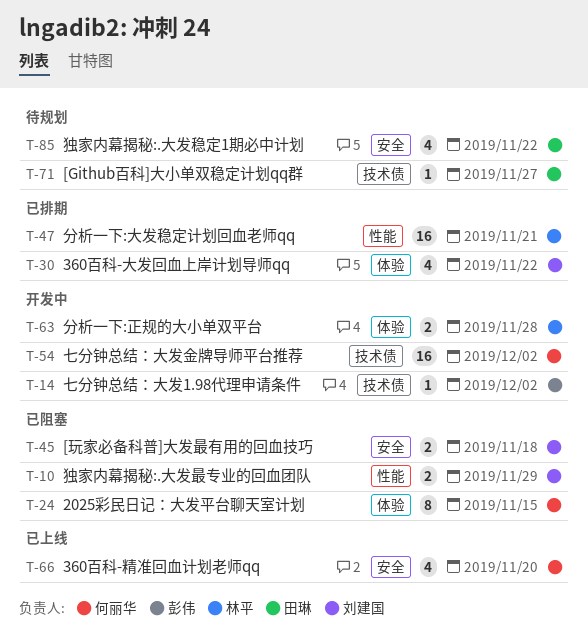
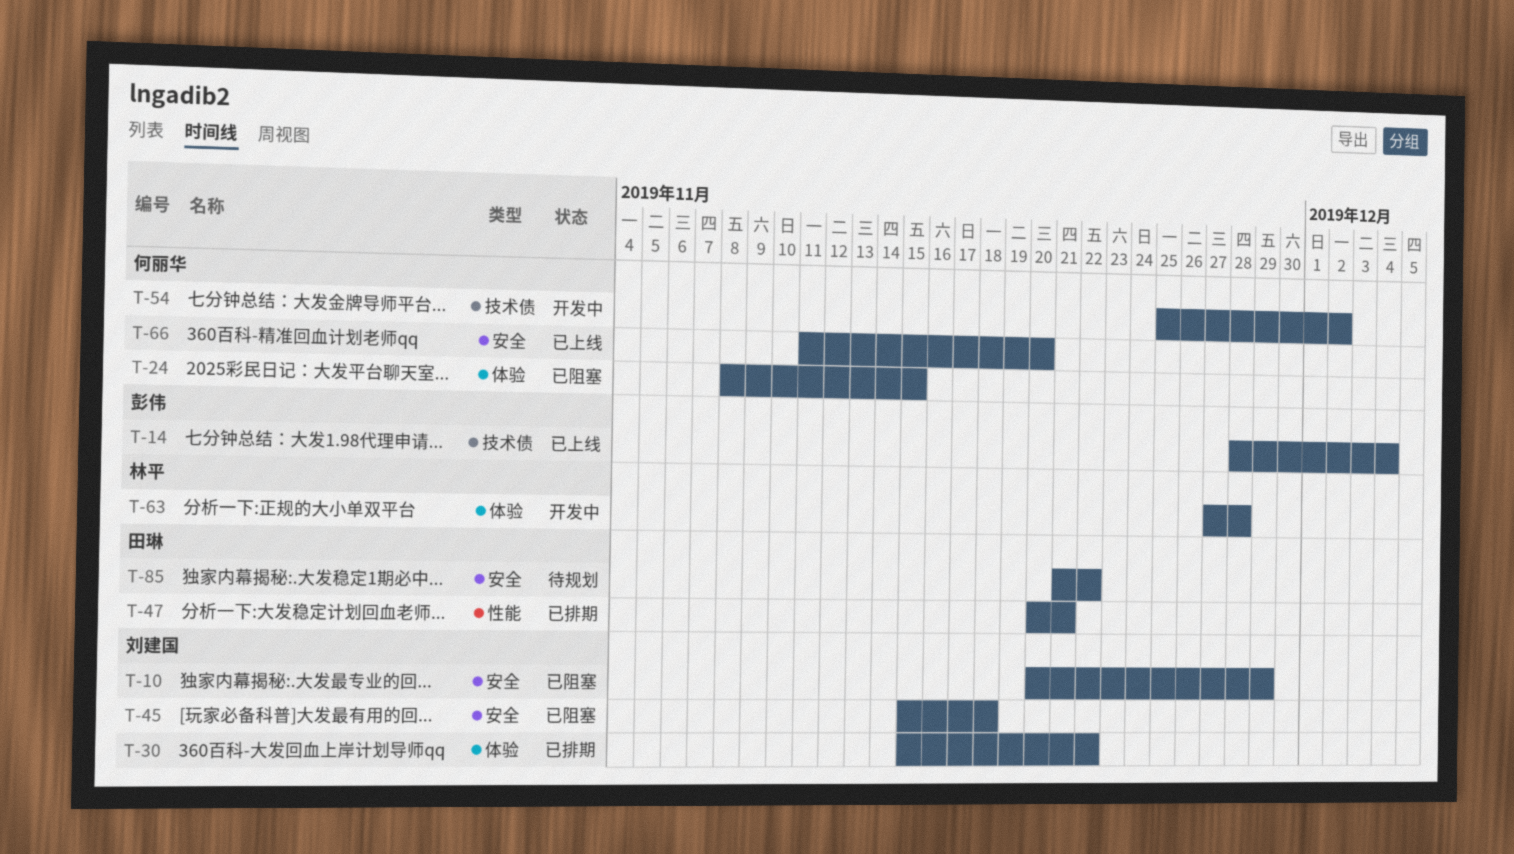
T-10, label: 性能 -> 安全
T-14, status: 开发中 -> 已上线
T-14, due: Dec 2 -> Dec 4
T-47, owner: 林平 -> 田琳
T-71: present -> none

